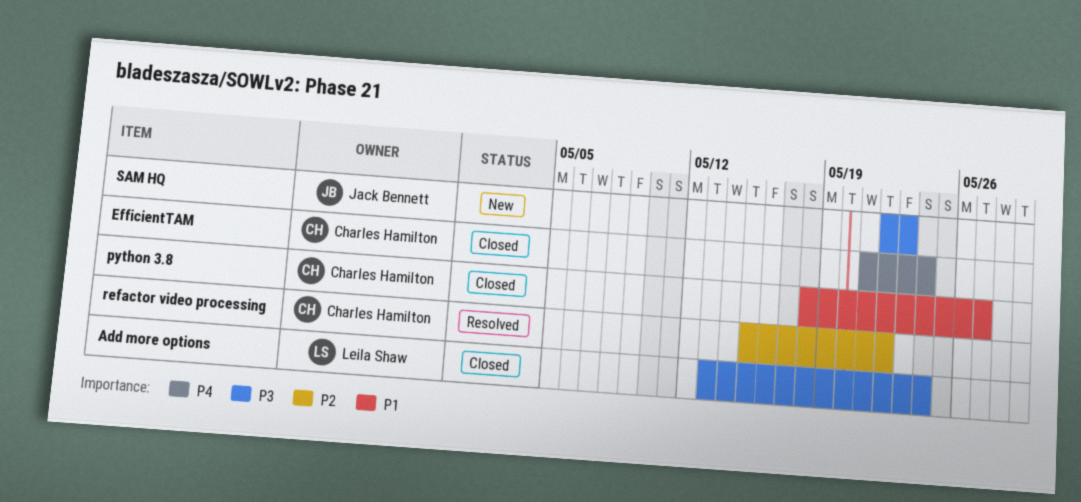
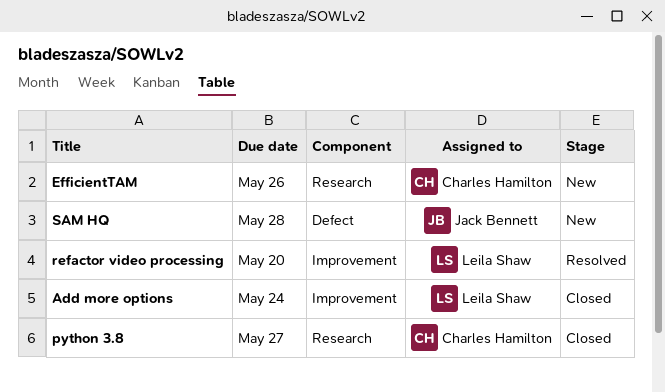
EfficientTAM, status: Closed -> New
EfficientTAM, due: May 24 -> May 26
refactor video processing, owner: Charles Hamilton -> Leila Shaw
refactor video processing, due: May 22 -> May 20
SAM HQ, due: May 23 -> May 28

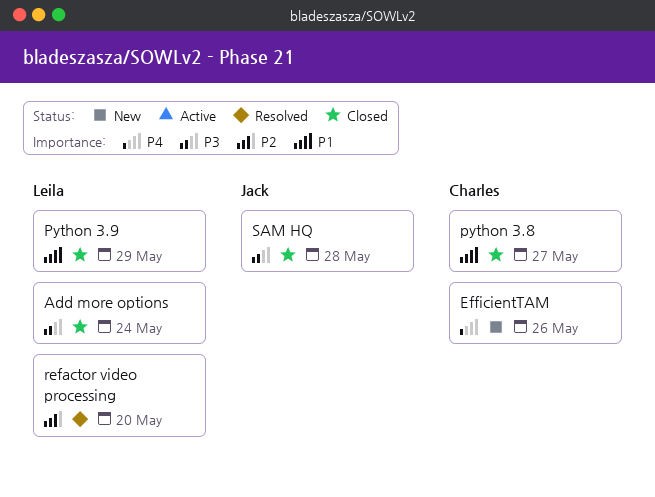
Python 3.9: none -> present
SAM HQ, status: New -> Closed

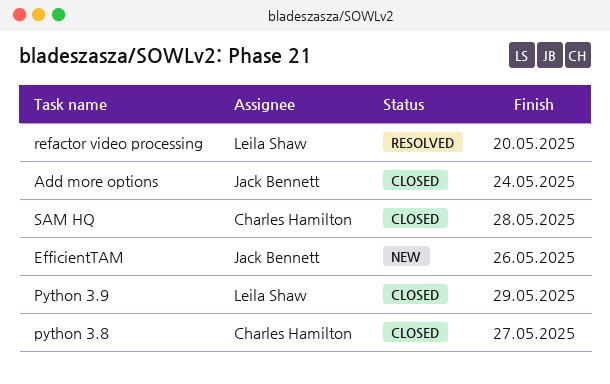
Add more options, owner: Leila Shaw -> Jack Bennett
EfficientTAM, owner: Charles Hamilton -> Jack Bennett
SAM HQ, owner: Jack Bennett -> Charles Hamilton

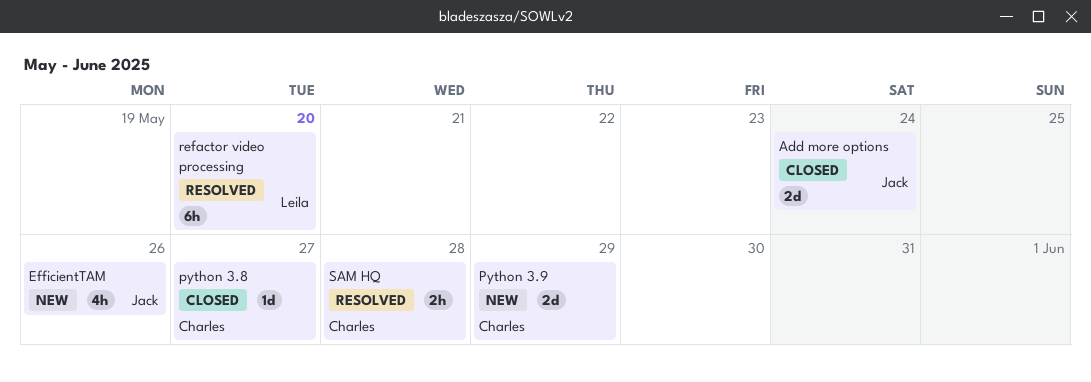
Python 3.9, status: Closed -> New
Python 3.9, owner: Leila Shaw -> Charles Hamilton
SAM HQ, status: Closed -> Resolved

